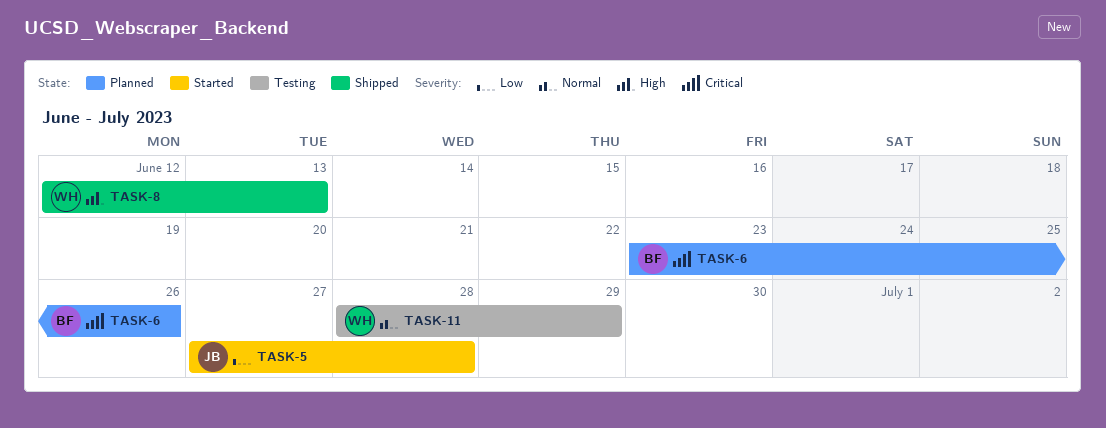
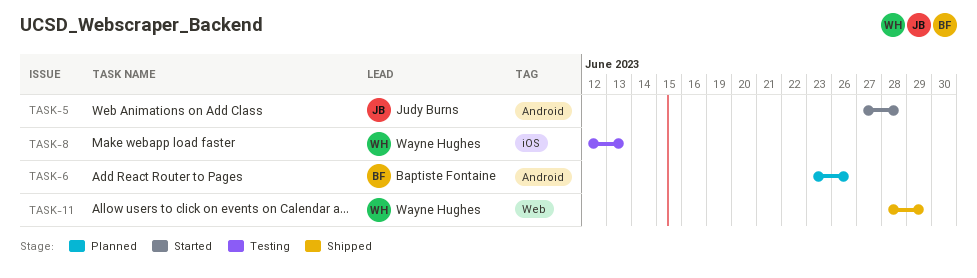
TASK-8, status: Shipped -> Testing
TASK-11, status: Testing -> Shipped

